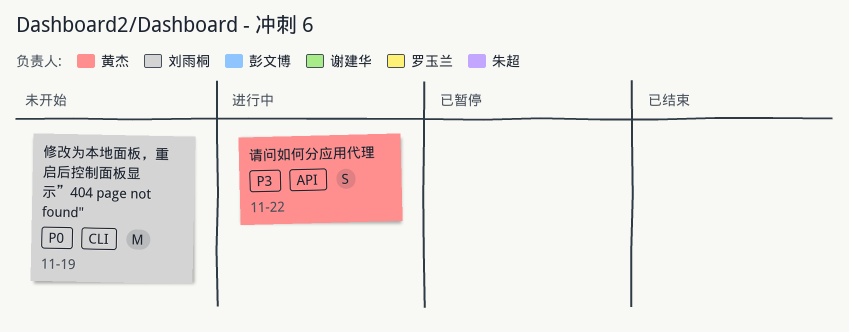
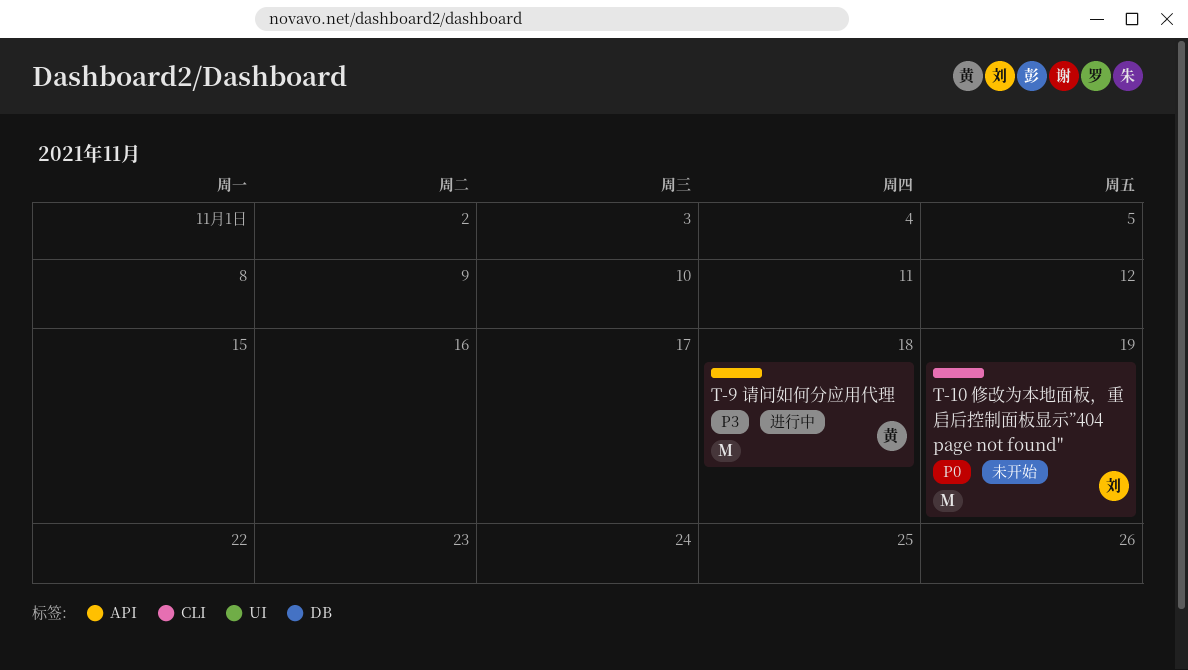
请问如何分应用代理, estimate: S -> M
请问如何分应用代理, due: Nov 22 -> Nov 18

